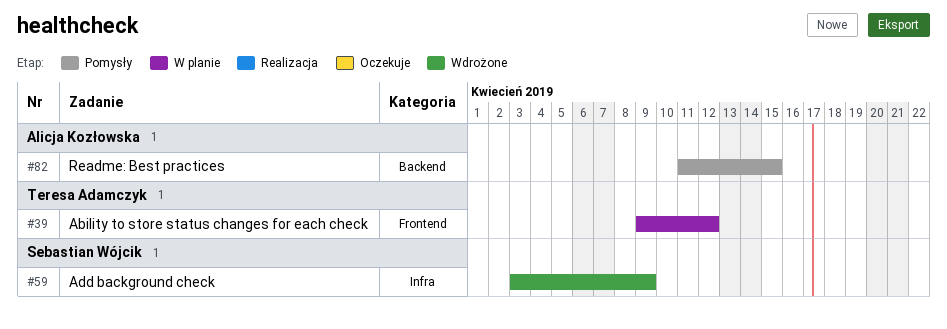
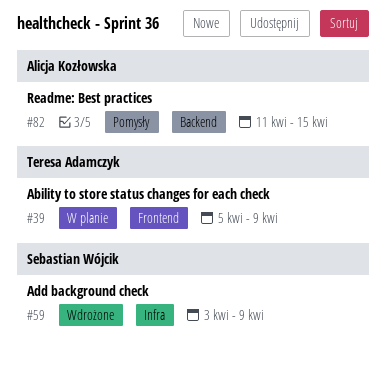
#39, start: Apr 9 -> Apr 5
#39, due: Apr 12 -> Apr 9

